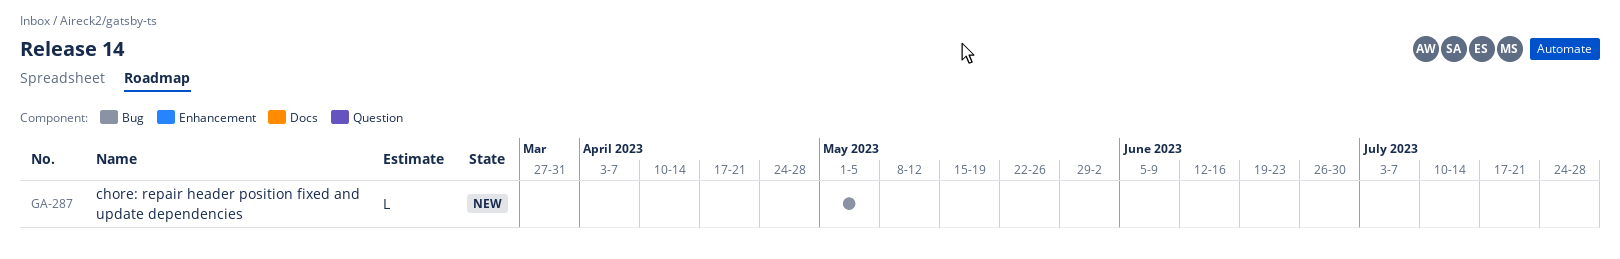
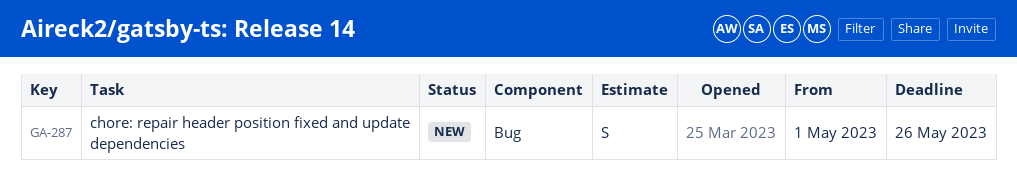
GA-287, estimate: L -> S
GA-287, due: May 5 -> May 26

